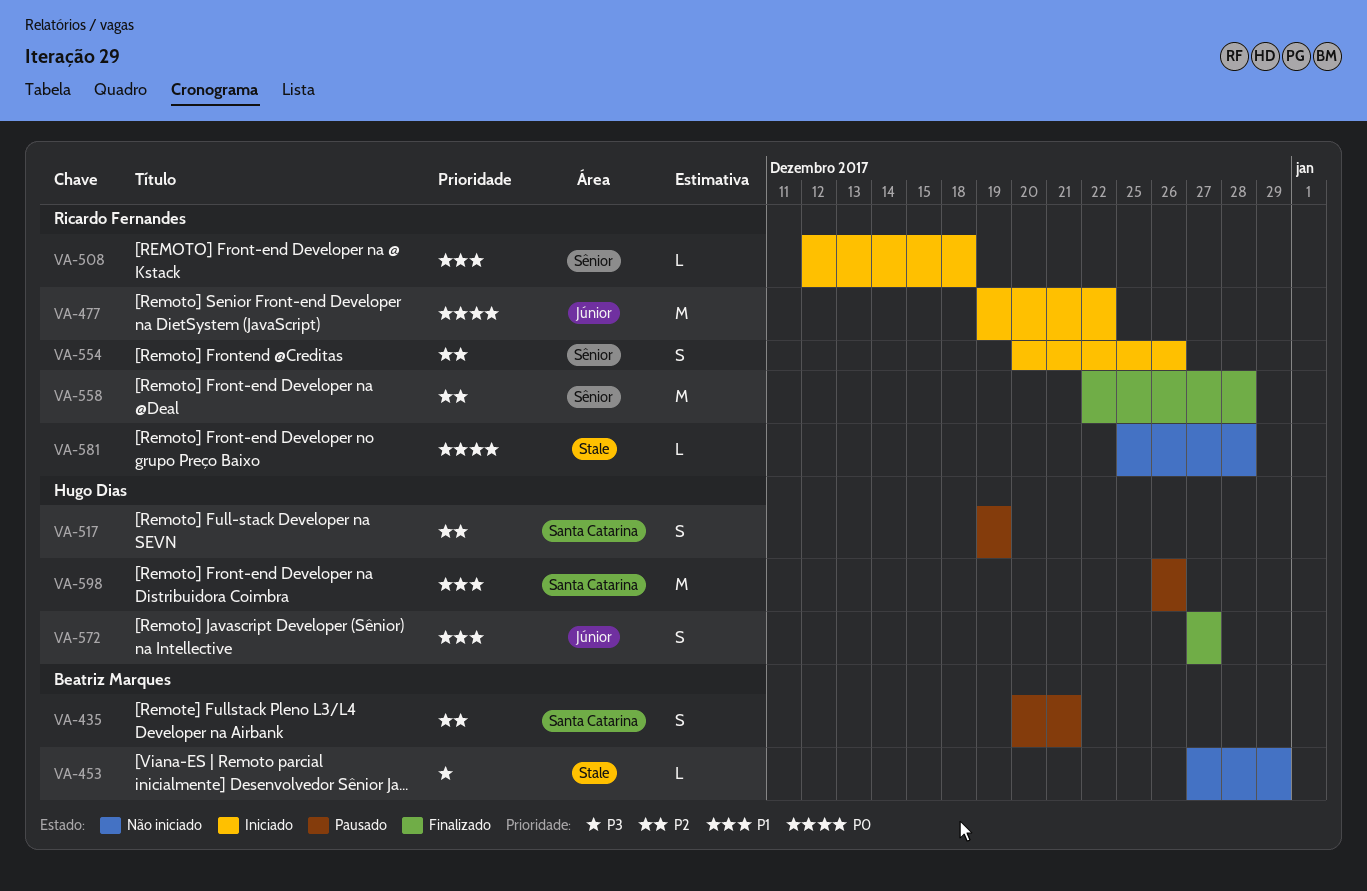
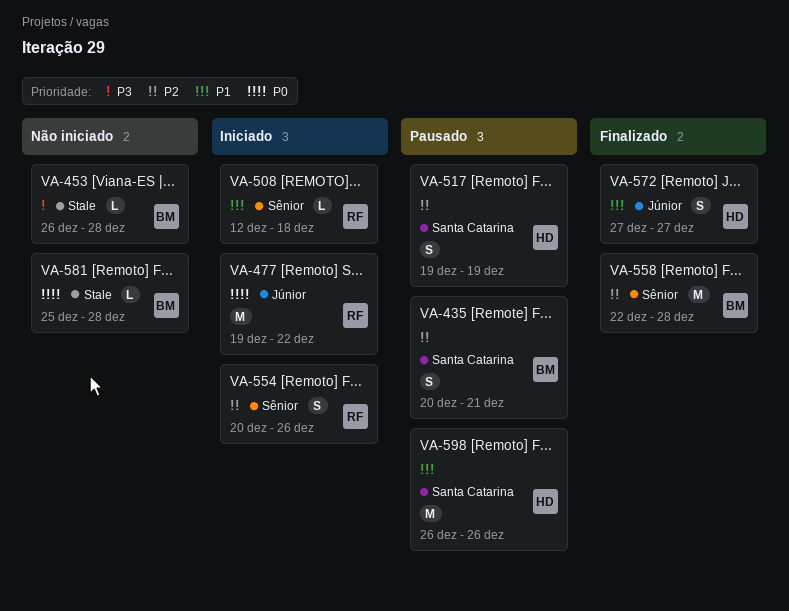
VA-453, start: Dec 27 -> Dec 26
VA-453, due: Dec 29 -> Dec 28
VA-558, owner: Ricardo Fernandes -> Beatriz Marques
VA-581, owner: Ricardo Fernandes -> Beatriz Marques

